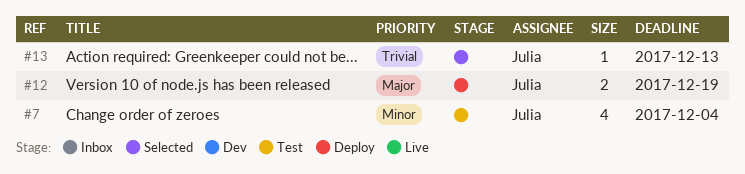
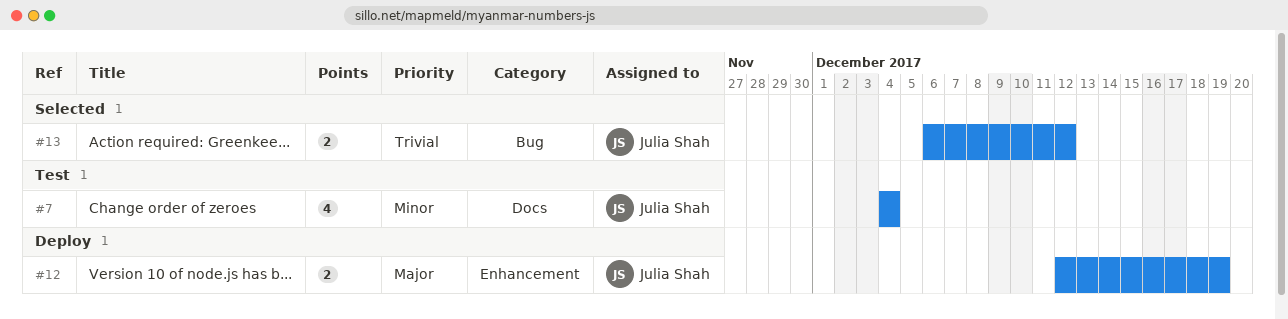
#13, estimate: 1 -> 2
#13, due: Dec 13 -> Dec 12

